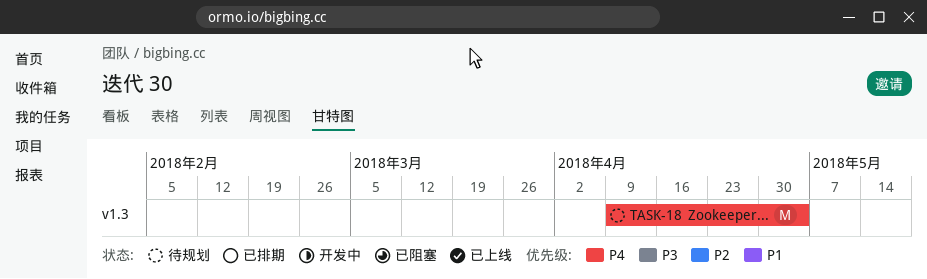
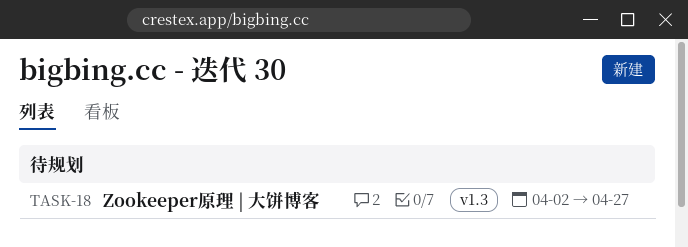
TASK-18, start: Apr 9 -> Apr 2
TASK-18, due: May 4 -> Apr 27

